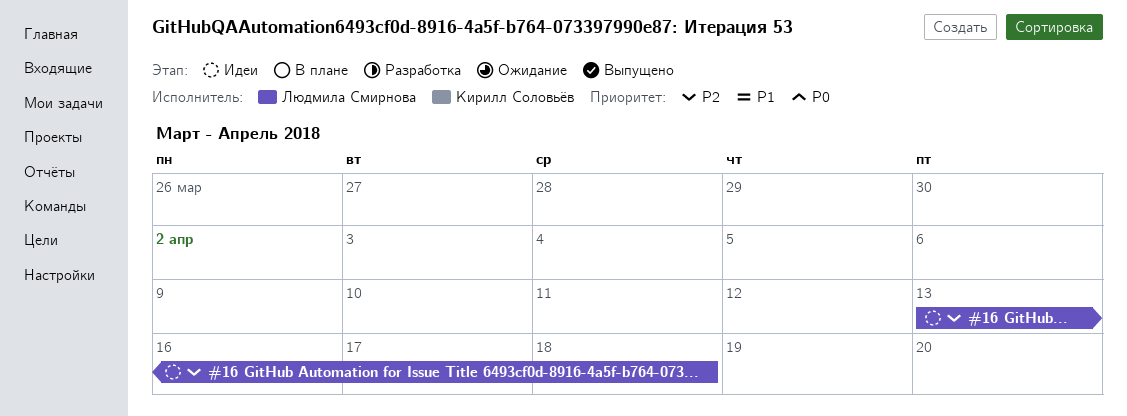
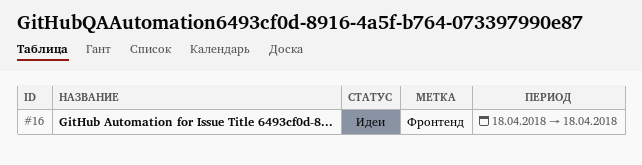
#16, start: Apr 13 -> Apr 18

